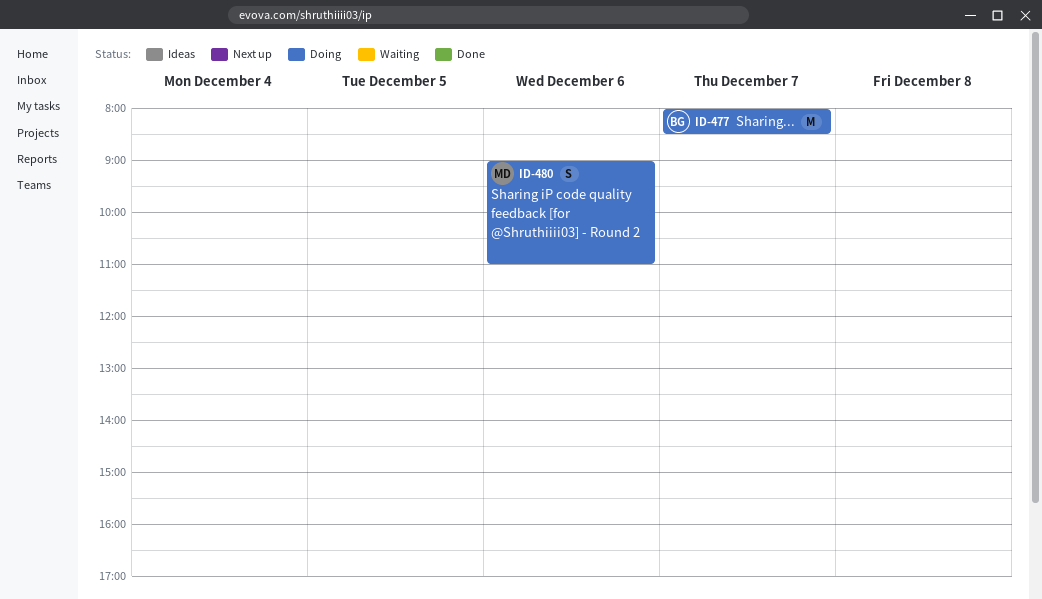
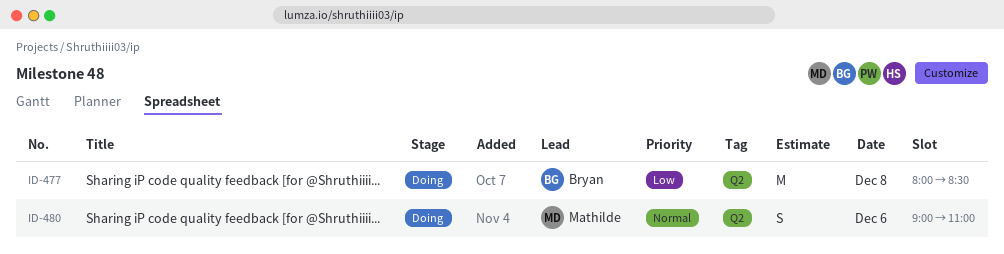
ID-477, day: Dec 7 -> Dec 8

